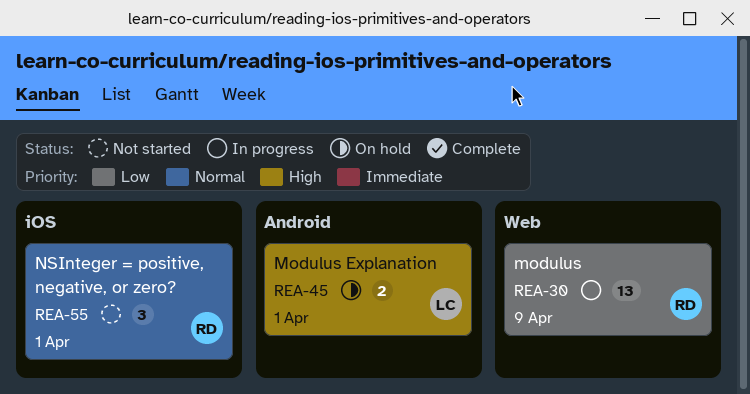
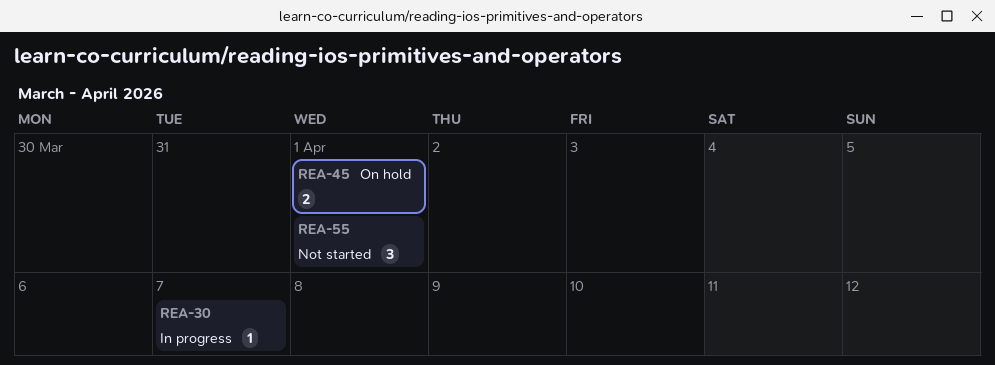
REA-30, estimate: 13 -> 1
REA-30, due: Apr 9 -> Apr 7

